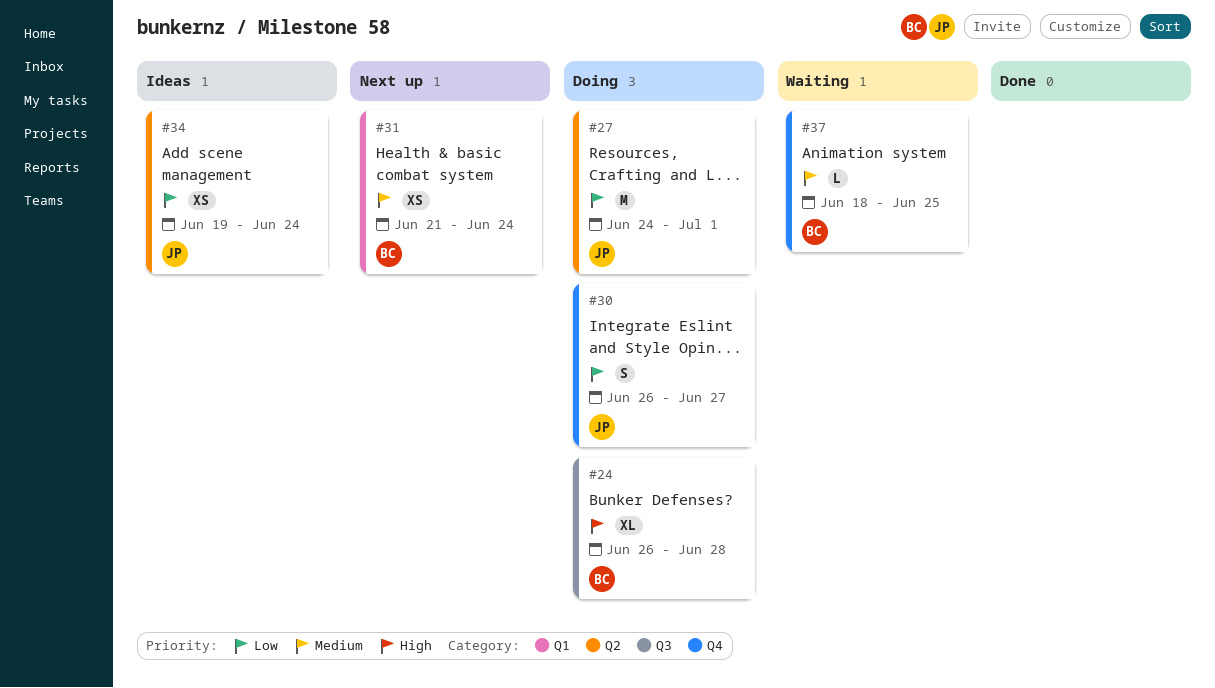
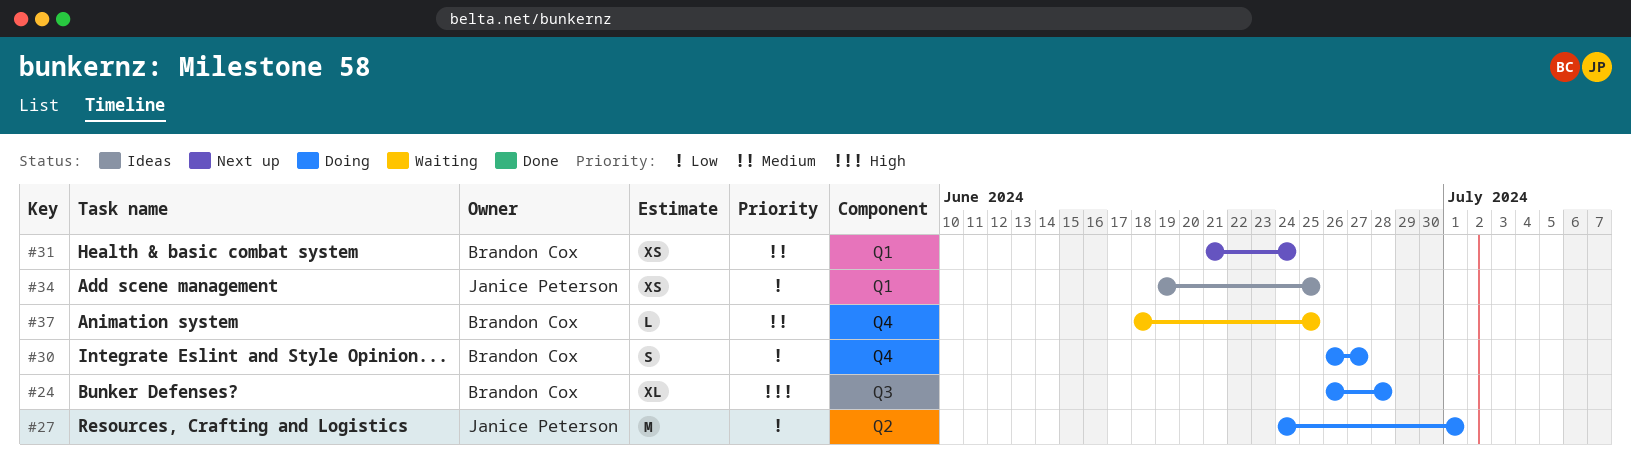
#30, owner: Janice Peterson -> Brandon Cox
#34, label: Q2 -> Q1
#34, due: Jun 24 -> Jun 25

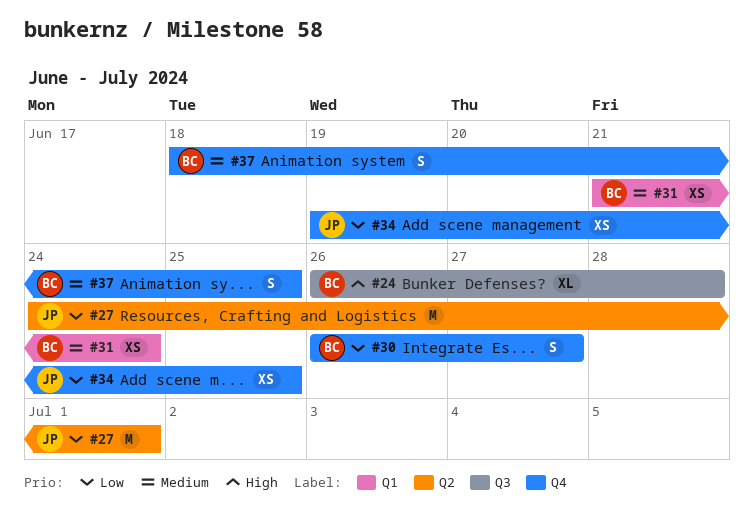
#34, label: Q1 -> Q4
#37, estimate: L -> S

